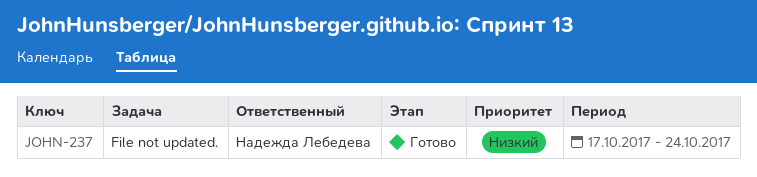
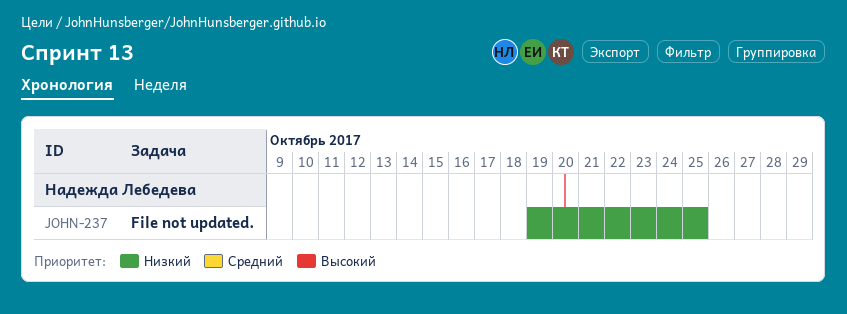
JOHN-237, start: Oct 17 -> Oct 19
JOHN-237, due: Oct 24 -> Oct 25

